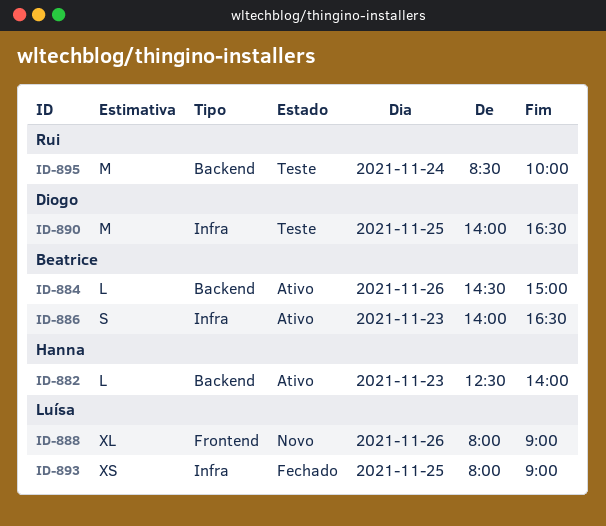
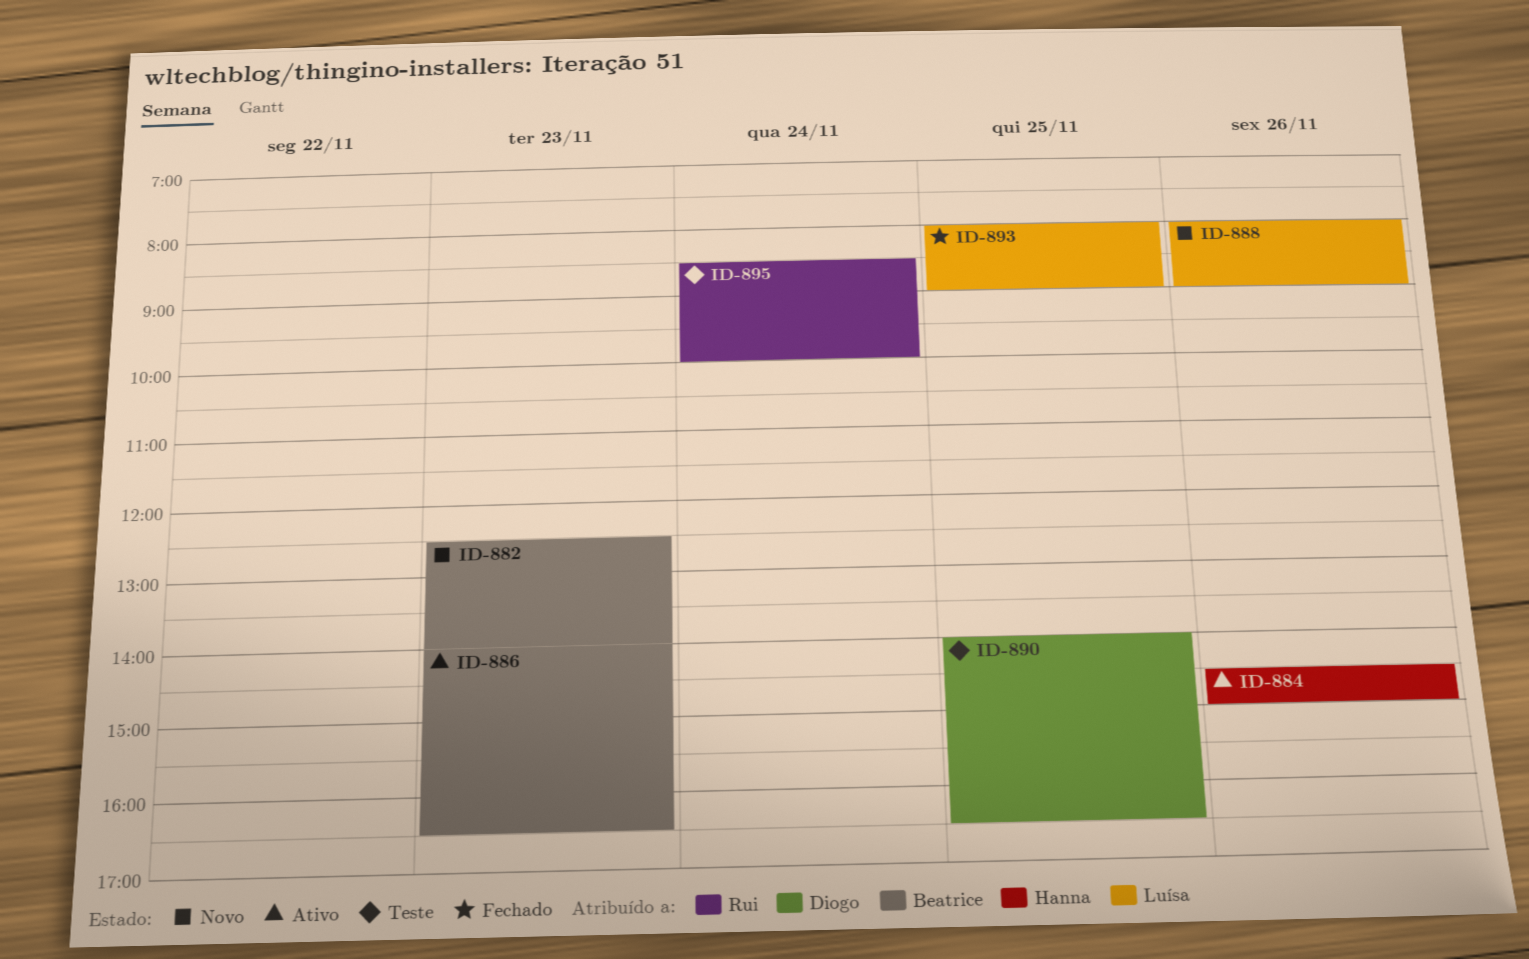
ID-882, status: Ativo -> Novo
ID-882, owner: Hanna -> Beatrice
ID-884, owner: Beatrice -> Hanna

